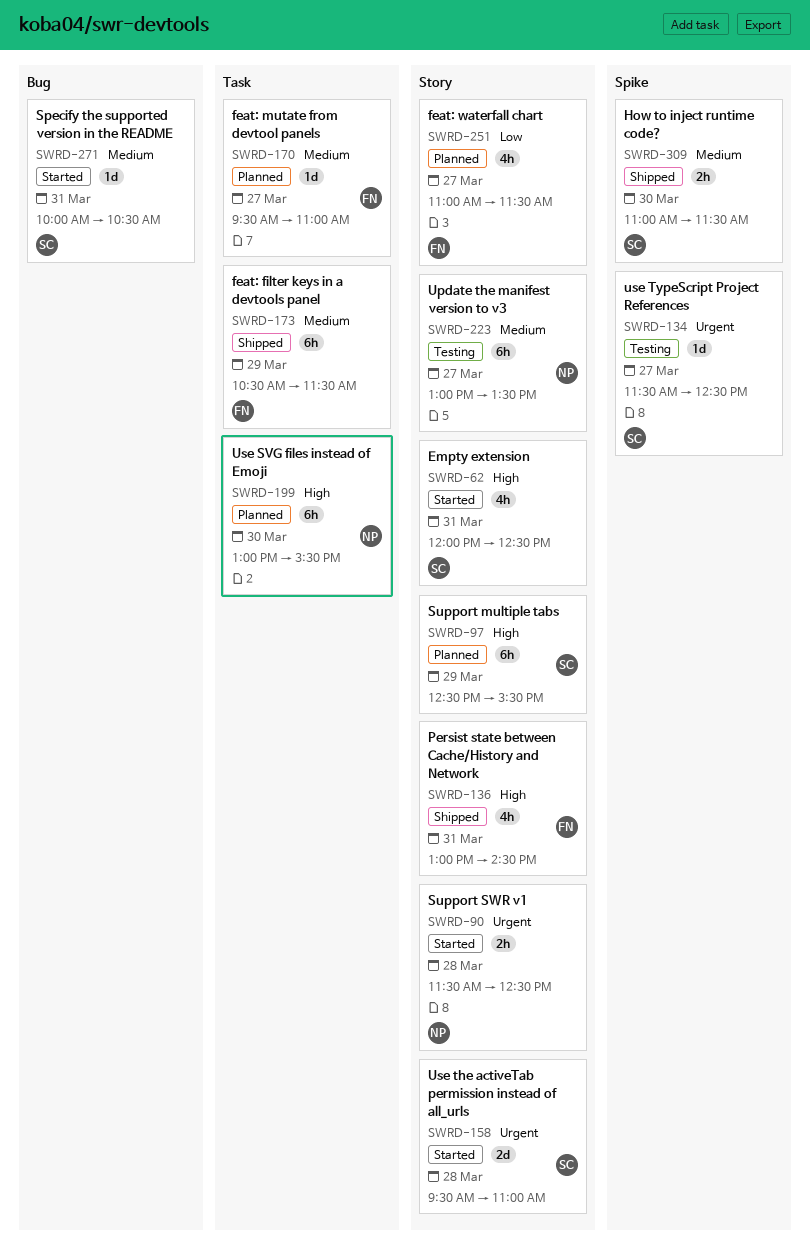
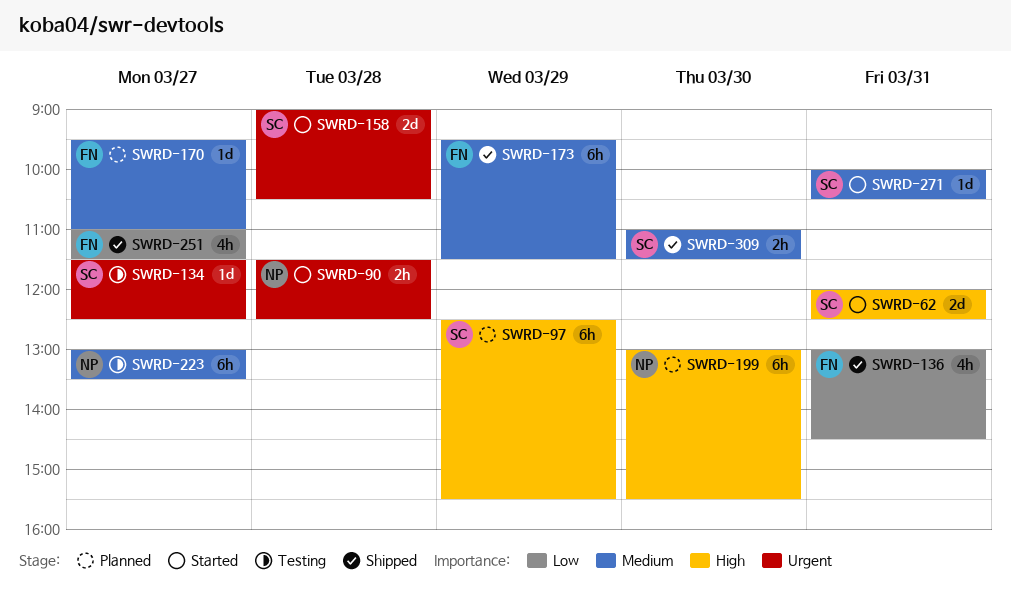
SWRD-62, estimate: 4h -> 2d
SWRD-136, priority: High -> Low
SWRD-158, begins: 09:30 -> 09:00
SWRD-158, ends: 11:00 -> 10:30
SWRD-173, begins: 10:30 -> 09:30
SWRD-251, status: Planned -> Shipped

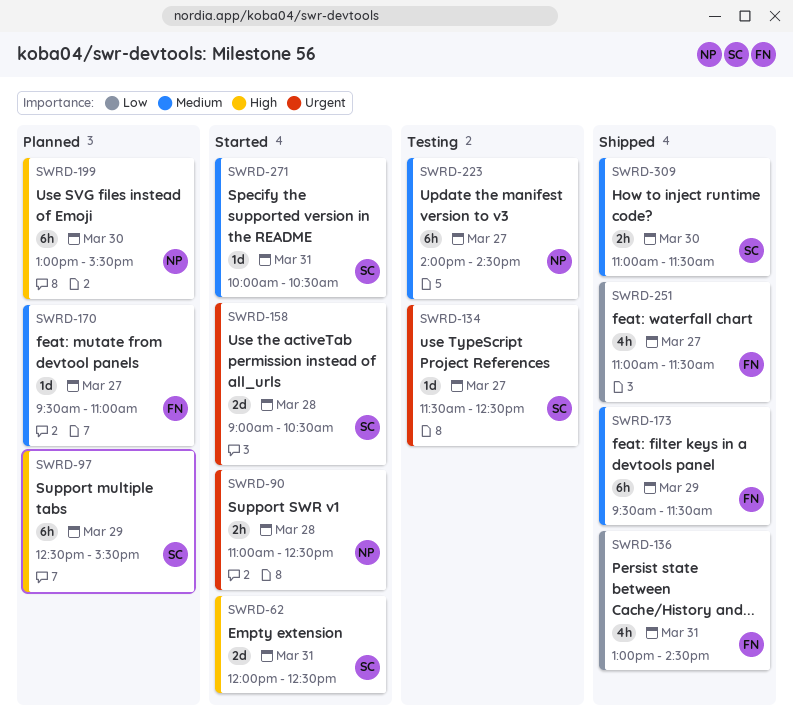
SWRD-90, begins: 11:30 -> 11:00
SWRD-223, begins: 13:00 -> 14:00
SWRD-223, ends: 13:30 -> 14:30

